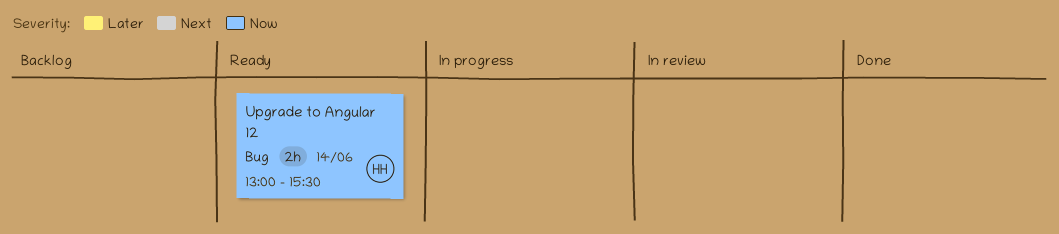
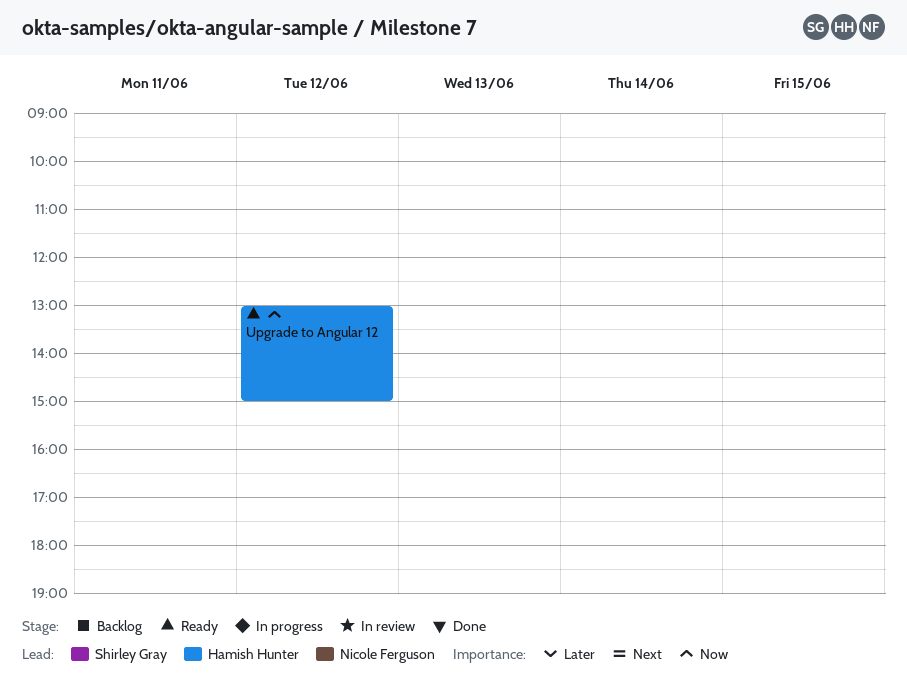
Upgrade to Angular 12, day: Jun 14 -> Jun 12
Upgrade to Angular 12, ends: 15:30 -> 15:00

